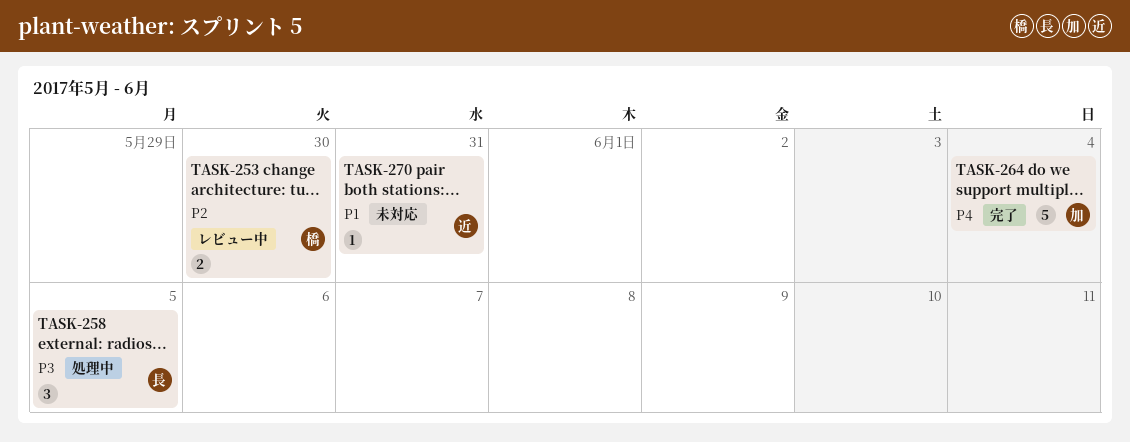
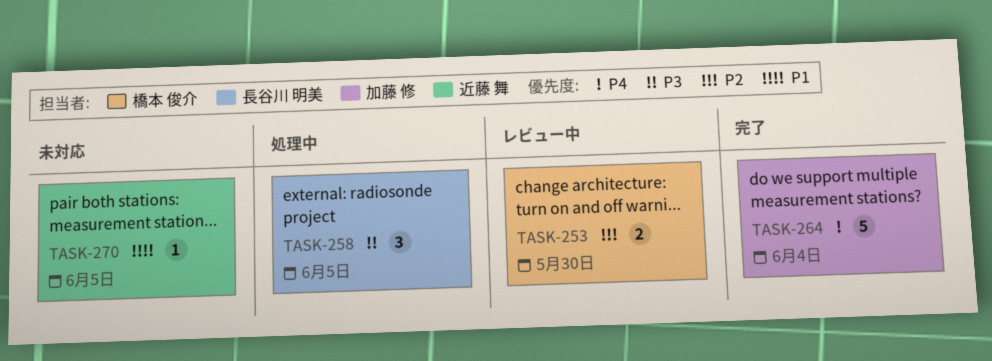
TASK-270, due: May 31 -> Jun 5

